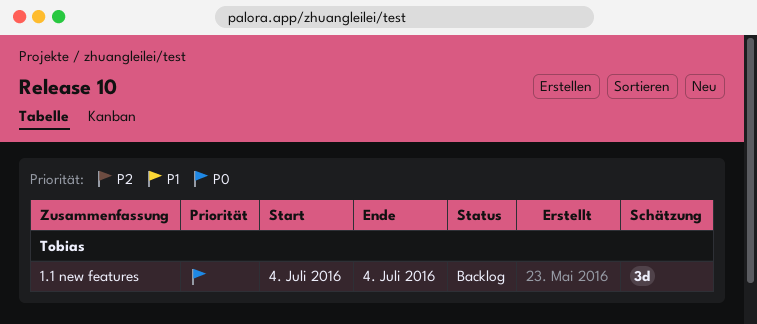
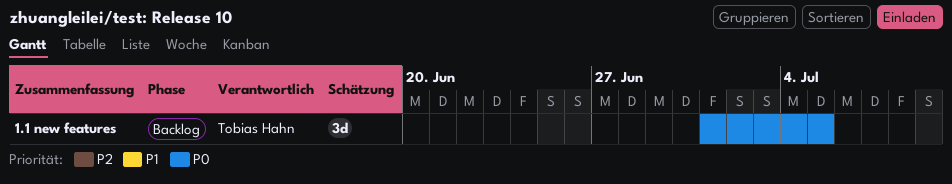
1.1 new features, start: Jul 4 -> Jul 1
1.1 new features, due: Jul 4 -> Jul 5

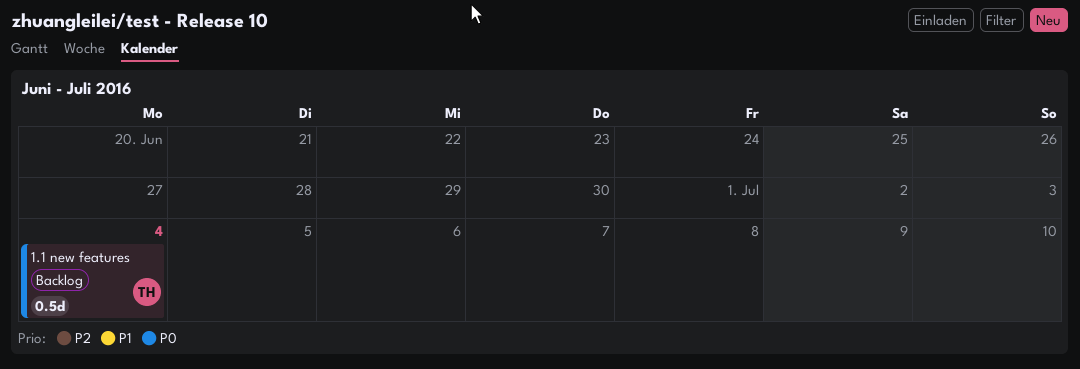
1.1 new features, estimate: 3d -> 0.5d
1.1 new features, due: Jul 5 -> Jul 4

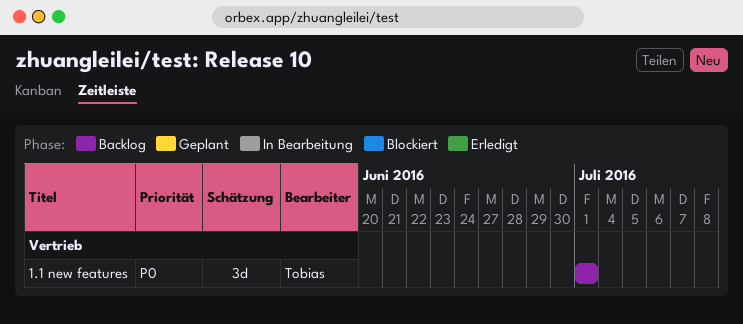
1.1 new features, estimate: 0.5d -> 3d
1.1 new features, due: Jul 4 -> Jul 1

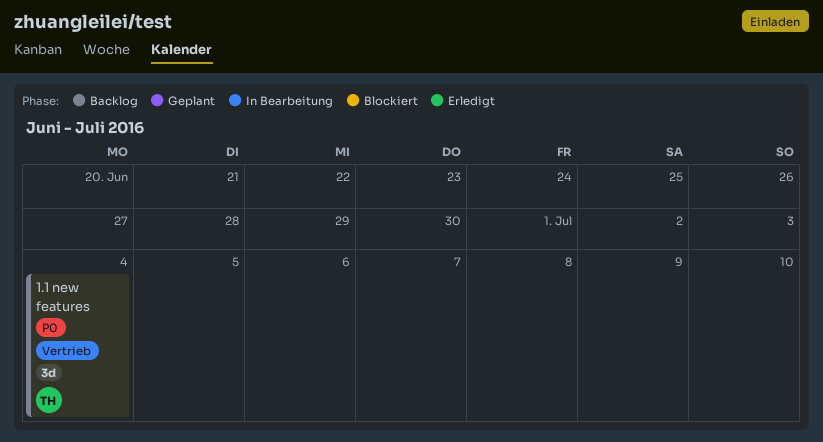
1.1 new features, due: Jul 1 -> Jul 4

